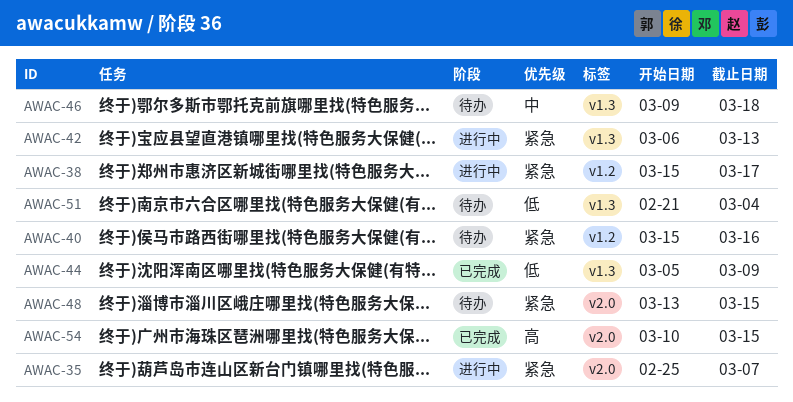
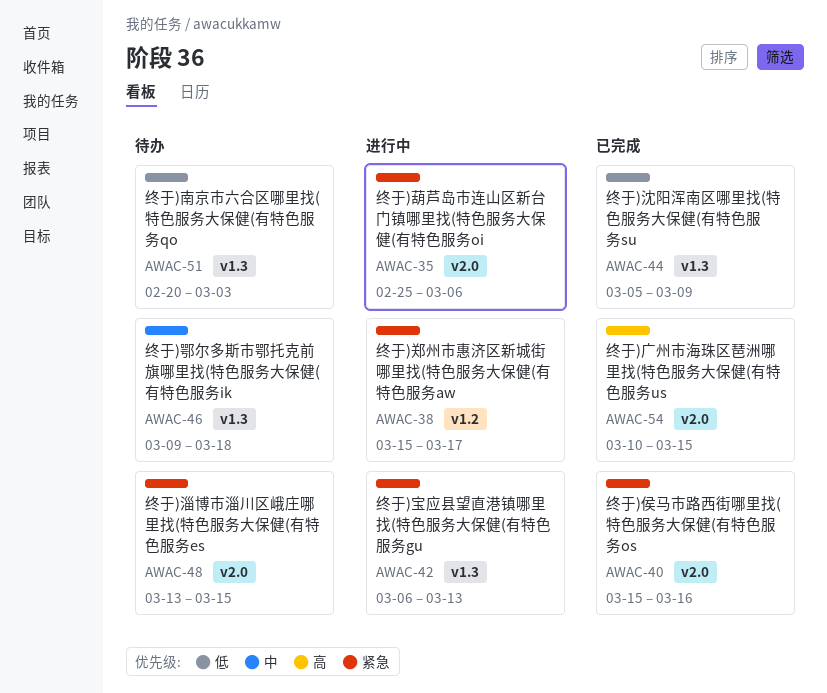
AWAC-35, due: Mar 7 -> Mar 6
AWAC-40, status: 待办 -> 已完成
AWAC-40, label: v1.2 -> v2.0
AWAC-51, start: Feb 21 -> Feb 20
AWAC-51, due: Mar 4 -> Mar 3

